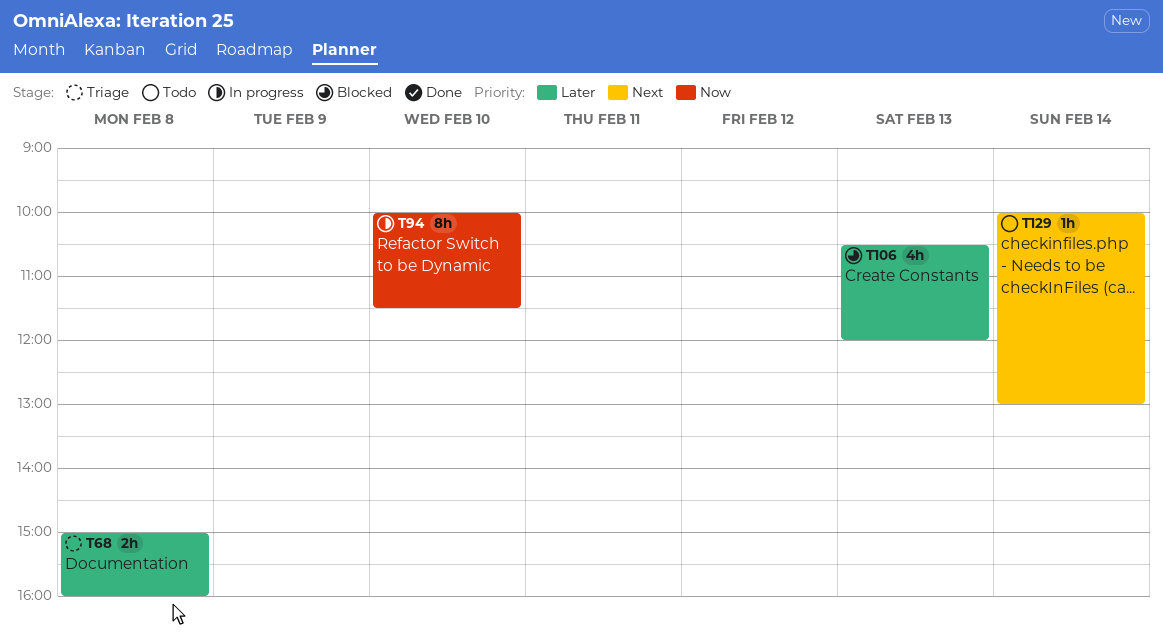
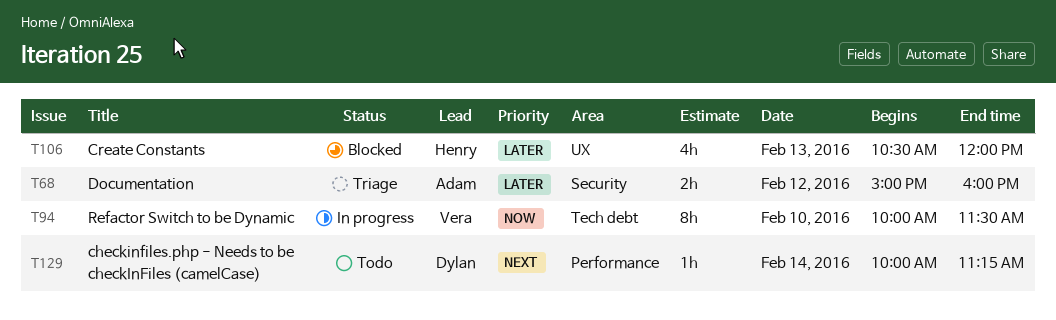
T68, day: Feb 8 -> Feb 12
T129, ends: 13:00 -> 11:15

